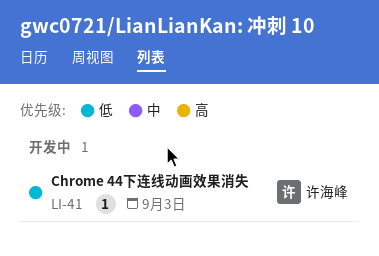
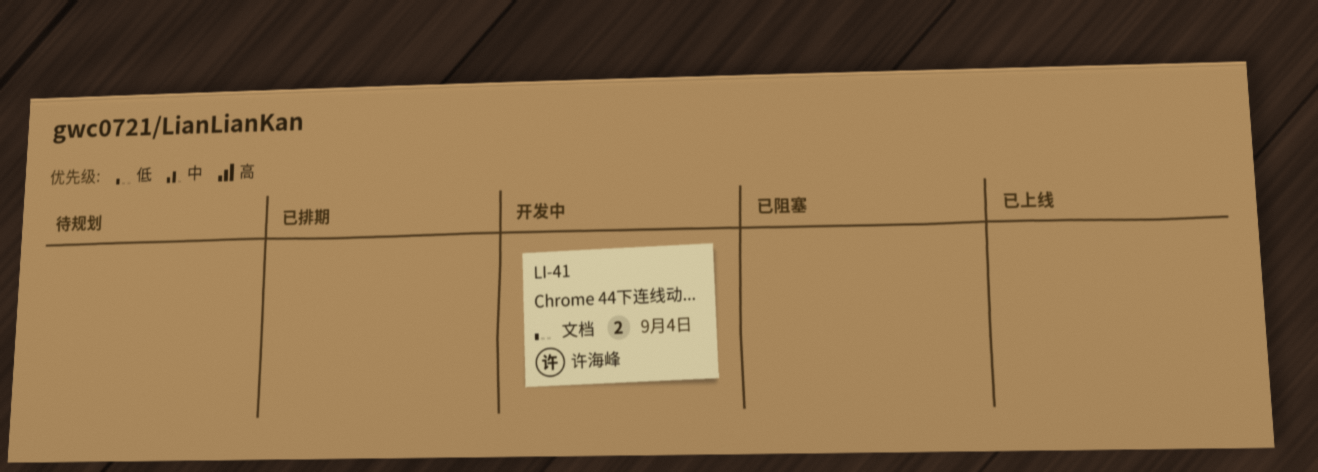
LI-41, estimate: 1 -> 2
LI-41, due: Sep 3 -> Sep 4

